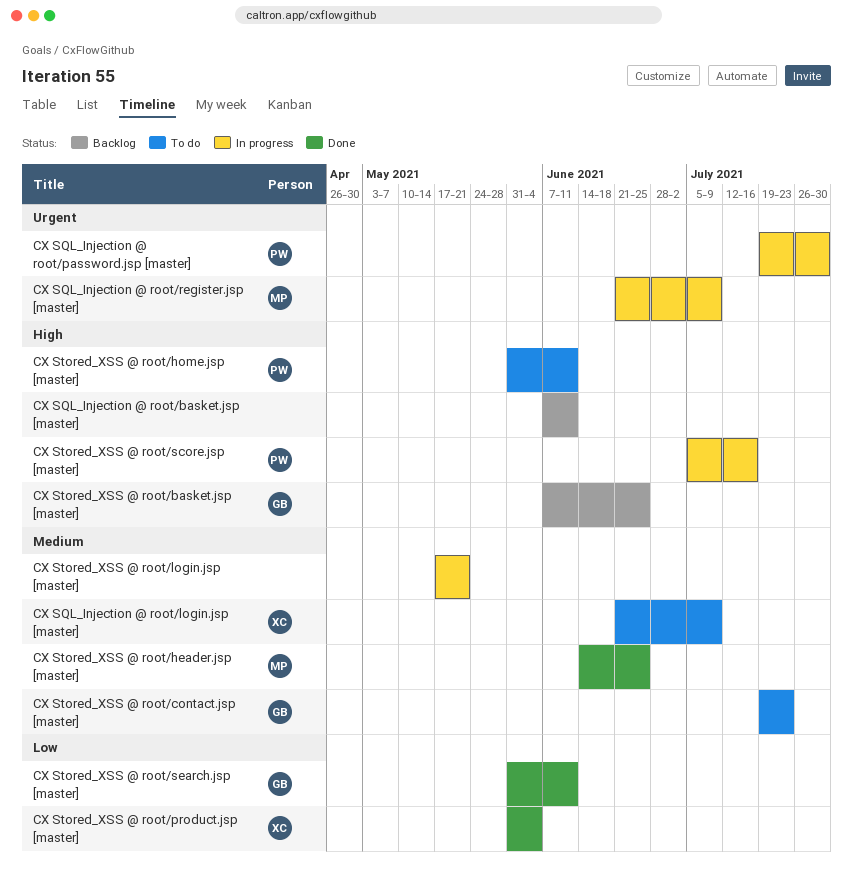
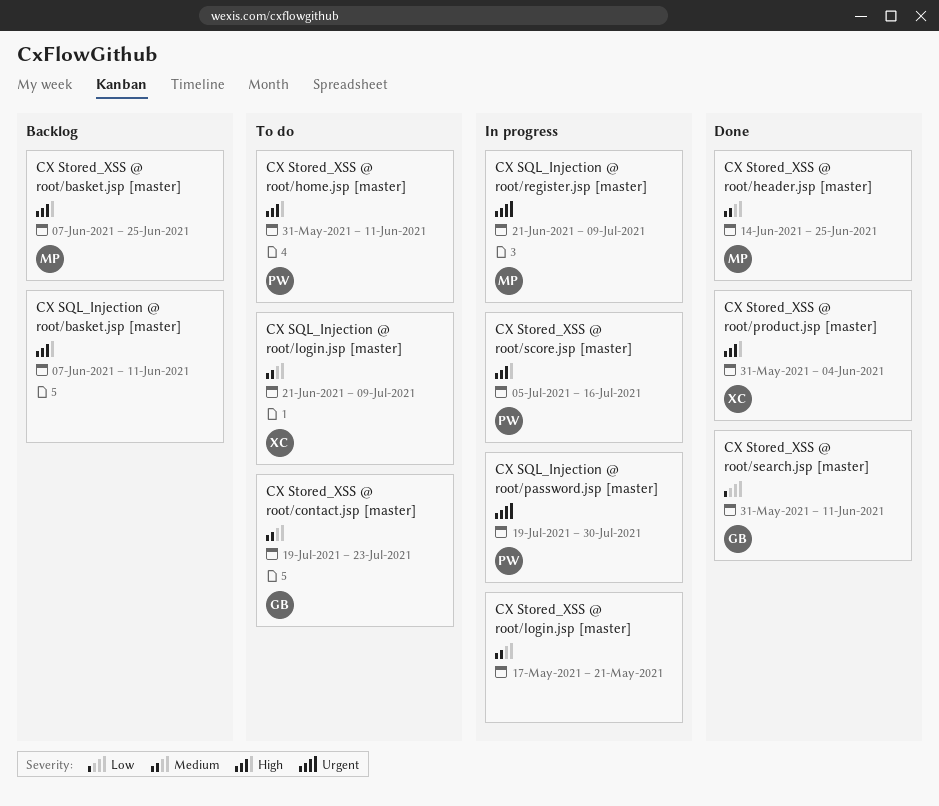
CX Stored_XSS @ root/basket.jsp [master], owner: GB -> MP
CX Stored_XSS @ root/product.jsp [master], priority: Low -> High

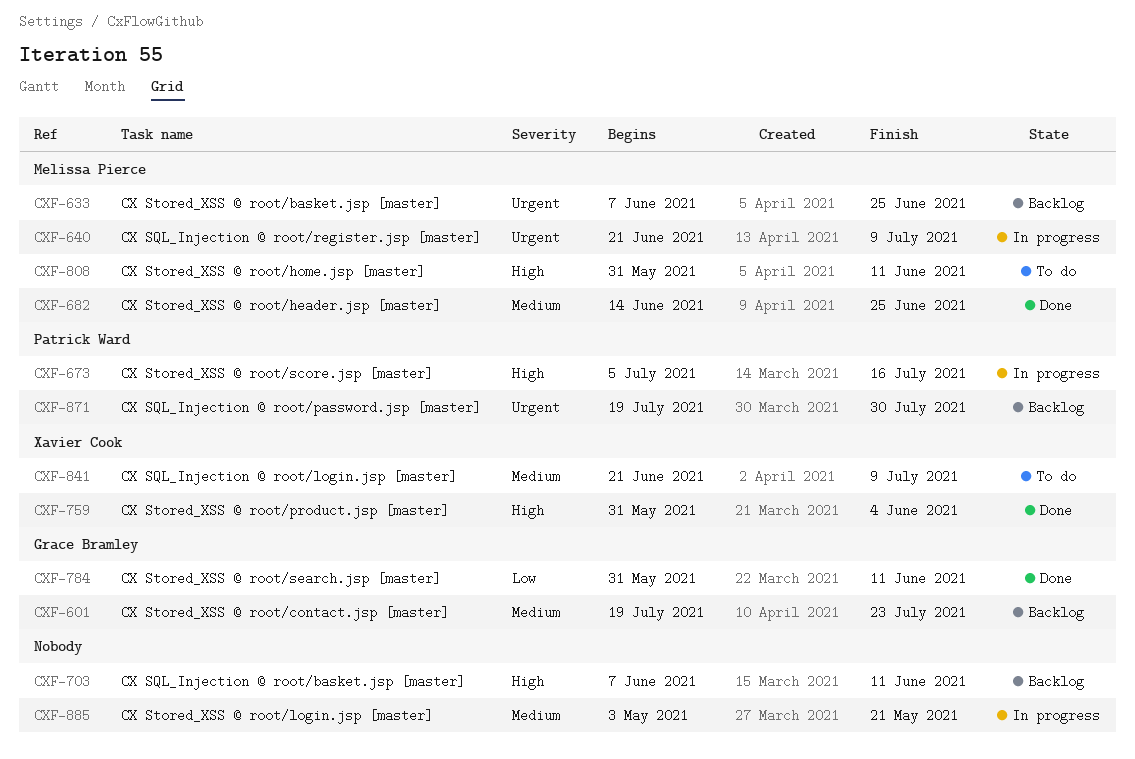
CX SQL_Injection @ root/password.jsp [master], status: In progress -> Backlog
CX Stored_XSS @ root/basket.jsp [master], priority: High -> Urgent
CX Stored_XSS @ root/contact.jsp [master], status: To do -> Backlog
CX Stored_XSS @ root/home.jsp [master], owner: Patrick Ward -> Melissa Pierce
CX Stored_XSS @ root/login.jsp [master], start: May 17 -> May 3

